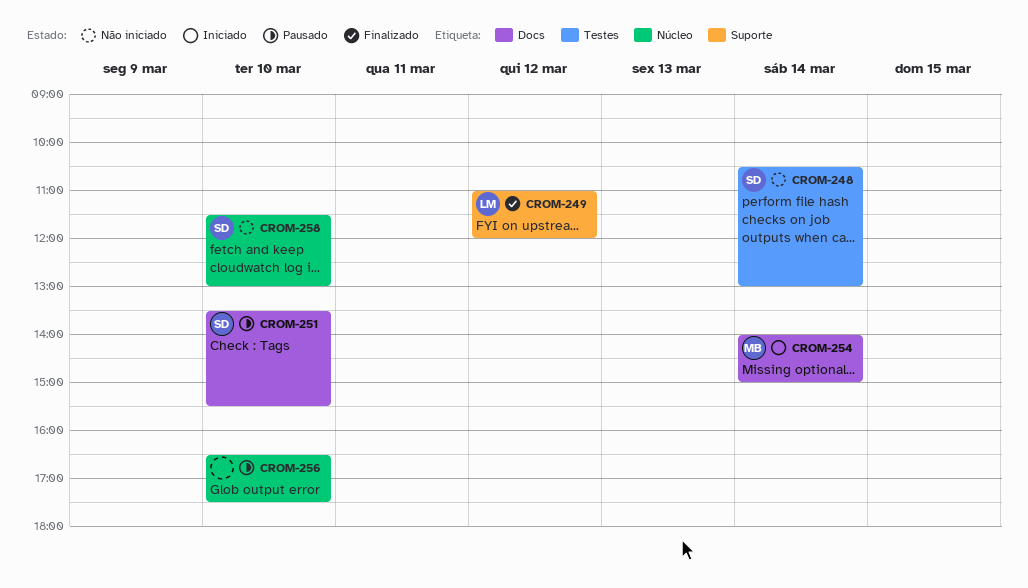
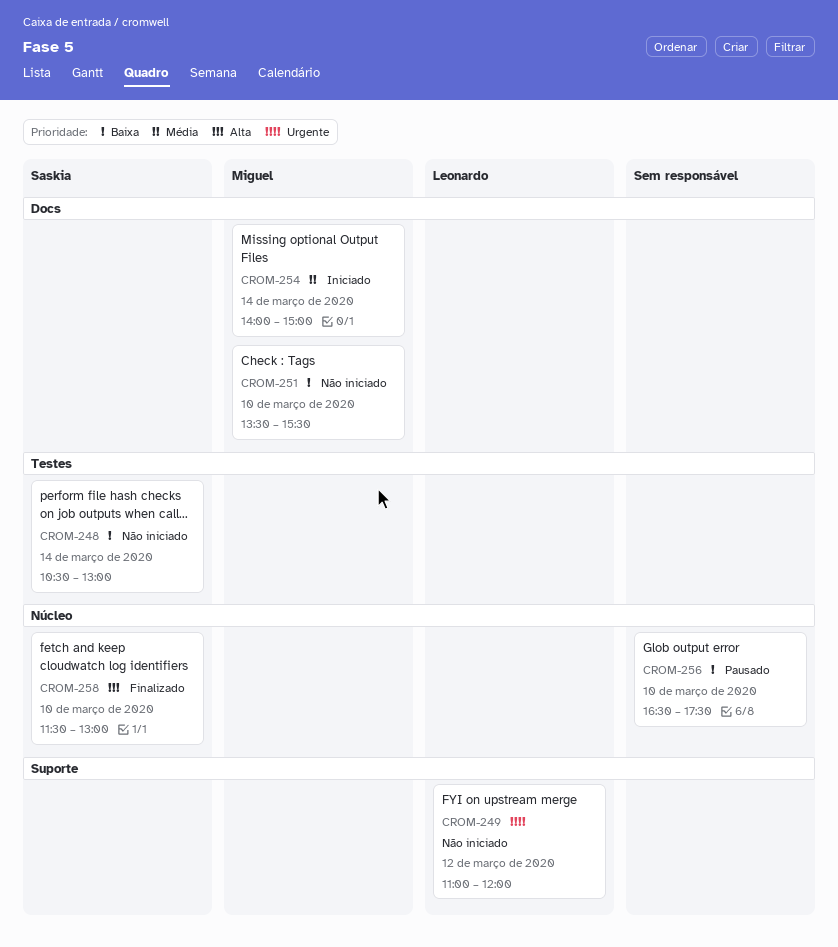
CROM-249, status: Finalizado -> Não iniciado
CROM-251, status: Pausado -> Não iniciado
CROM-251, owner: Saskia -> Miguel
CROM-258, status: Não iniciado -> Finalizado

